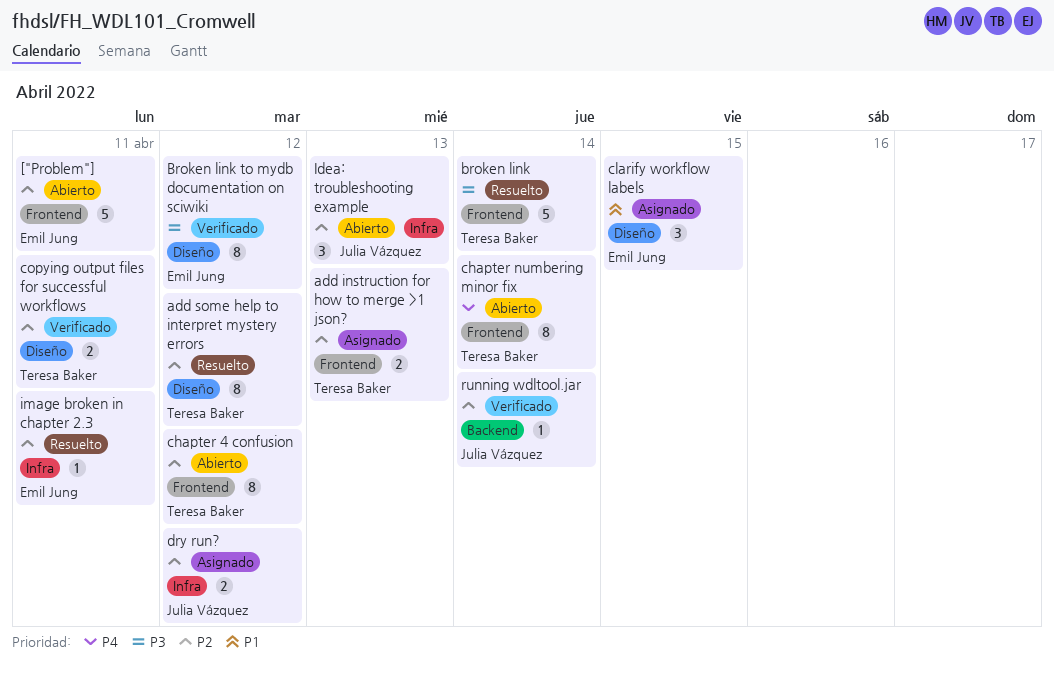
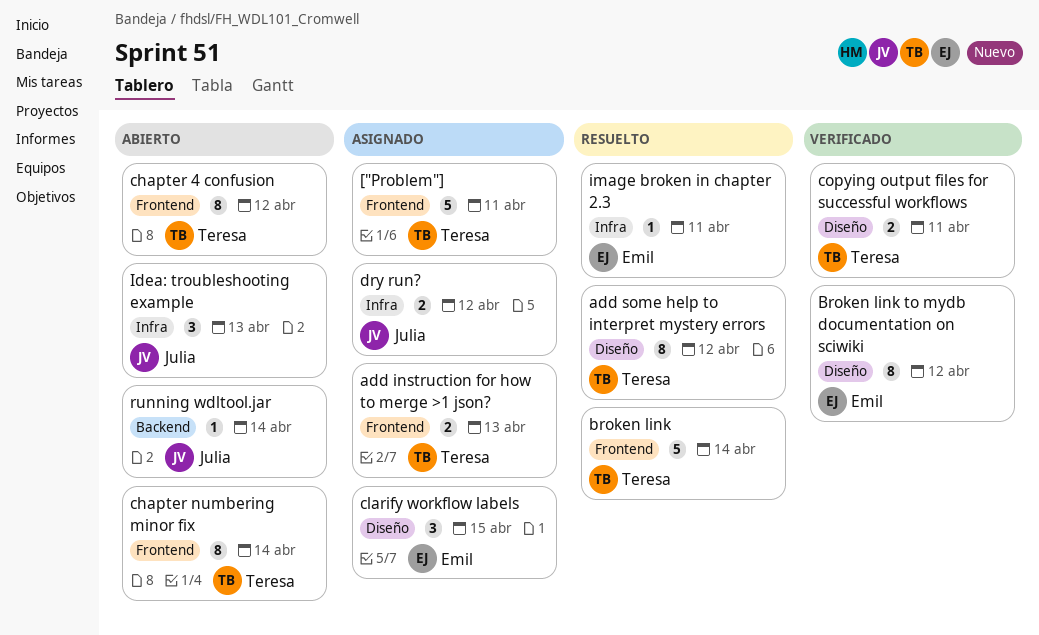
["Problem"], status: Abierto -> Asignado
["Problem"], owner: Emil Jung -> Teresa Baker
running wdltool.jar, status: Verificado -> Abierto

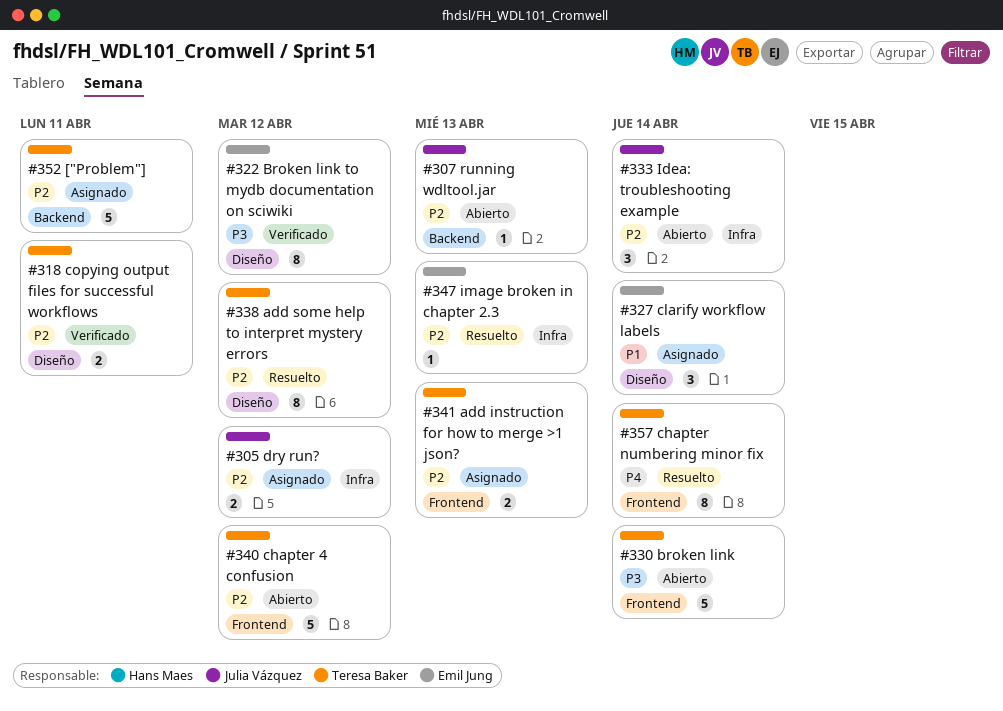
["Problem"], label: Frontend -> Backend
broken link, status: Resuelto -> Abierto
chapter 4 confusion, estimate: 8 -> 5
chapter numbering minor fix, status: Abierto -> Resuelto
clarify workflow labels, due: Apr 15 -> Apr 14
Idea: troubleshooting example, due: Apr 13 -> Apr 14
image broken in chapter 2.3, due: Apr 11 -> Apr 13
running wdltool.jar, due: Apr 14 -> Apr 13

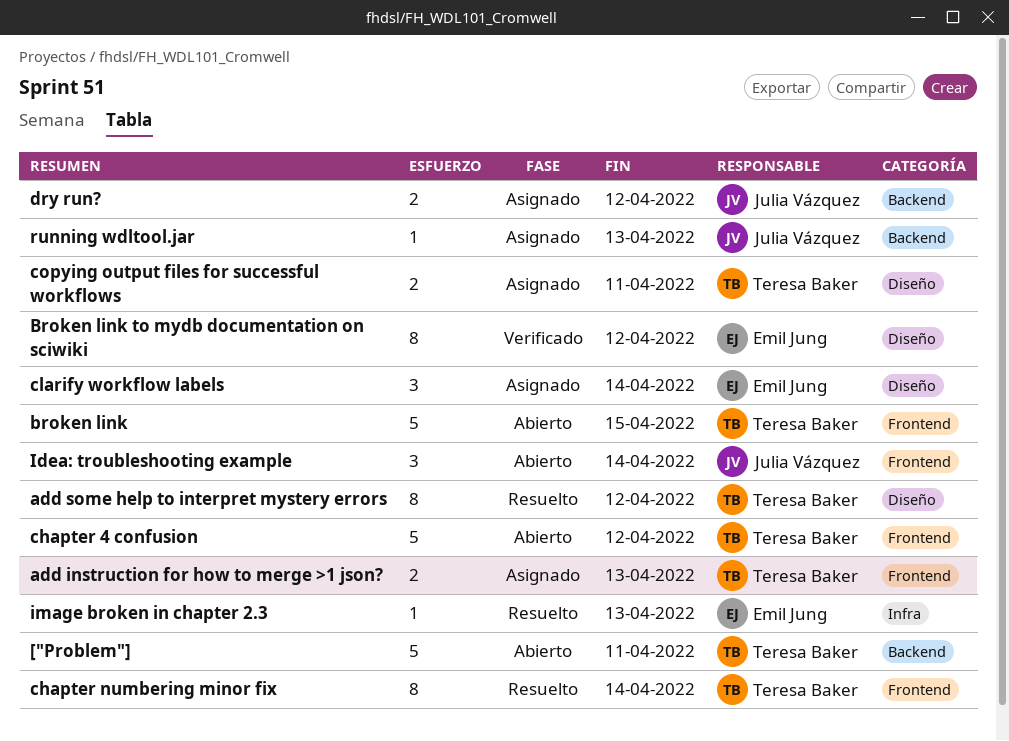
["Problem"], status: Asignado -> Abierto
broken link, due: Apr 14 -> Apr 15
copying output files for successful workflows, status: Verificado -> Asignado
dry run?, label: Infra -> Backend
Idea: troubleshooting example, label: Infra -> Frontend
running wdltool.jar, status: Abierto -> Asignado

